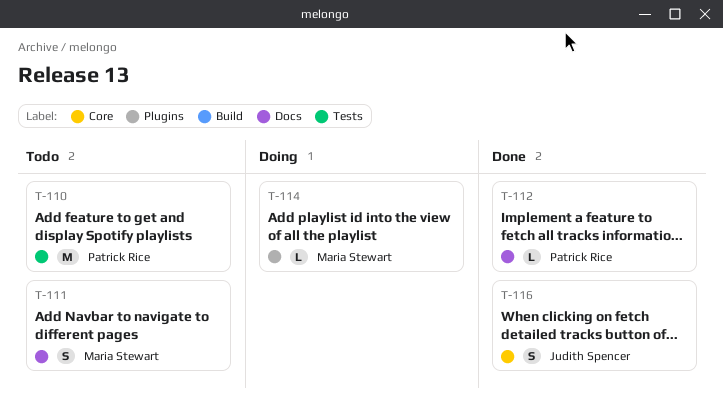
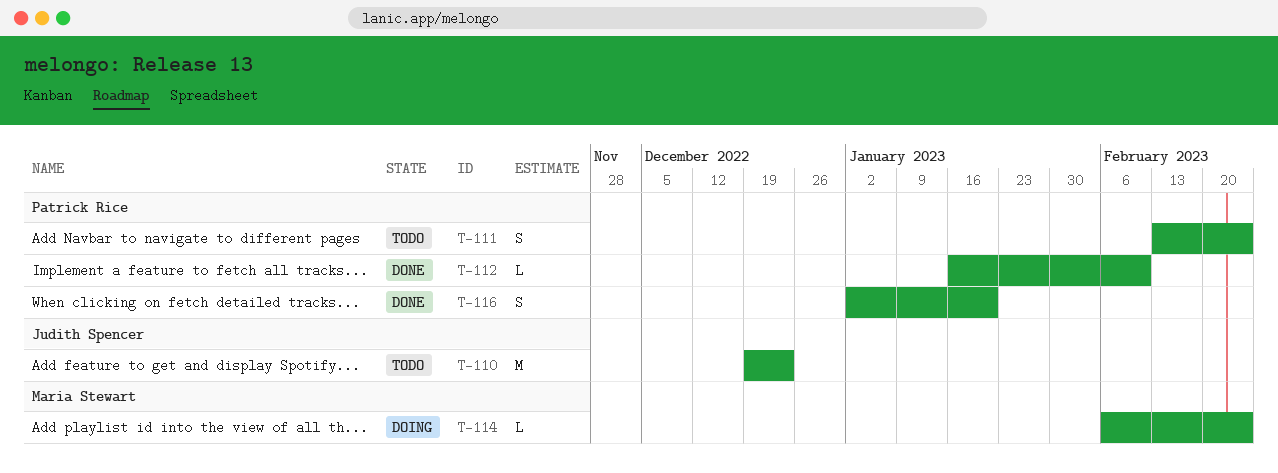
T-110, owner: Patrick Rice -> Judith Spencer
T-111, owner: Maria Stewart -> Patrick Rice
T-116, owner: Judith Spencer -> Patrick Rice

